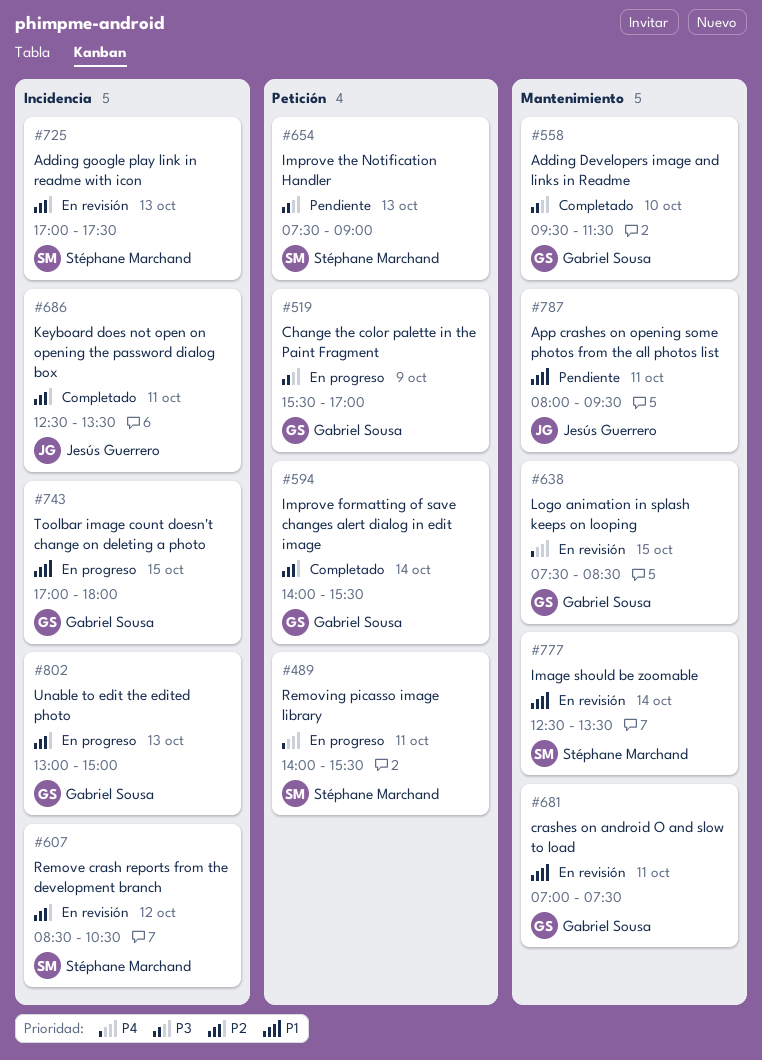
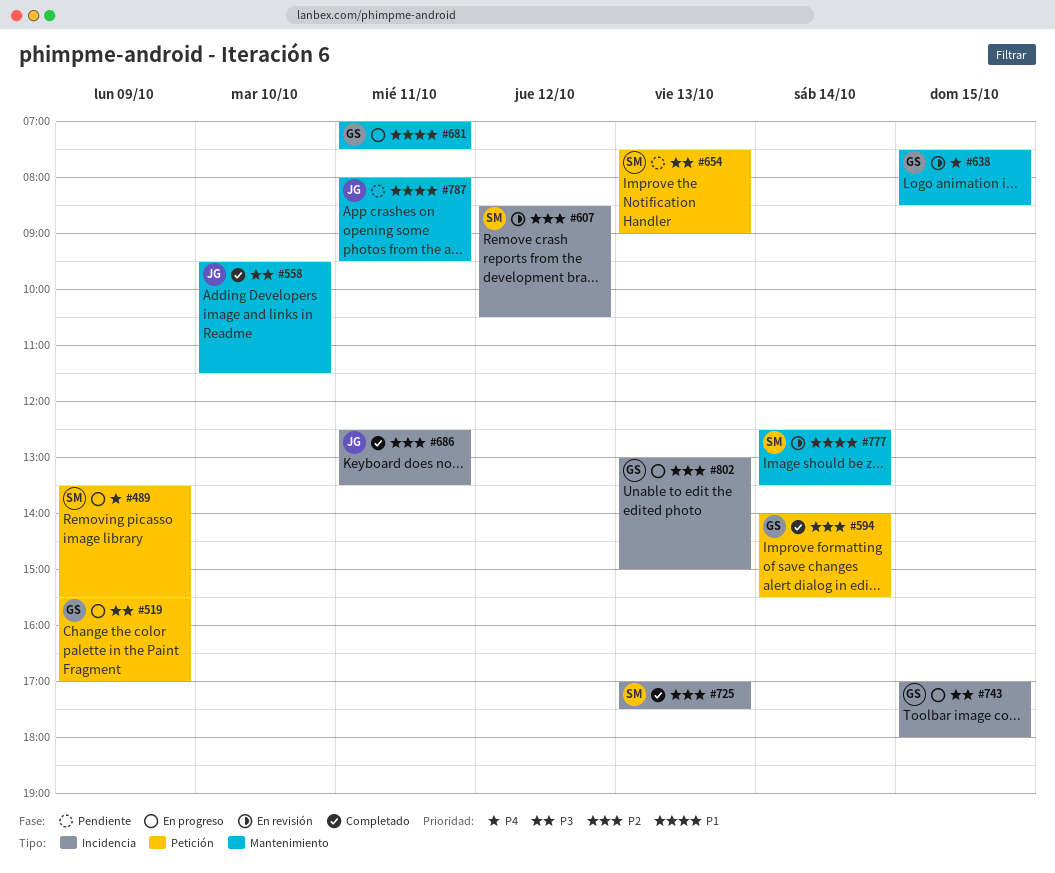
#489, day: Oct 11 -> Oct 9
#489, begins: 14:00 -> 13:30
#558, owner: Gabriel Sousa -> Jesús Guerrero
#681, status: En revisión -> En progreso
#725, status: En revisión -> Completado
#743, priority: P1 -> P3

